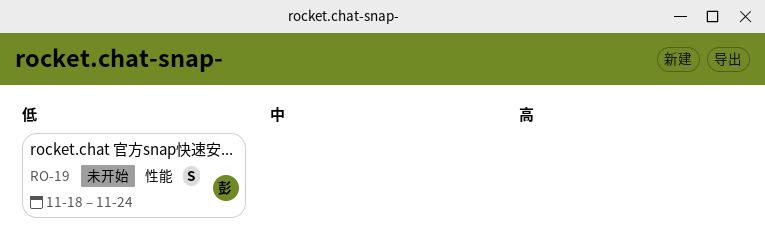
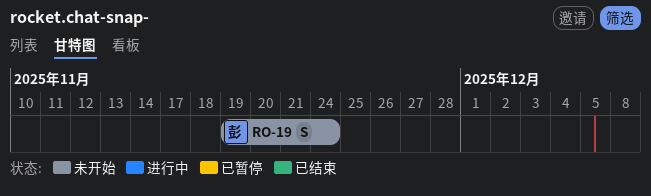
RO-19, start: Nov 18 -> Nov 19

